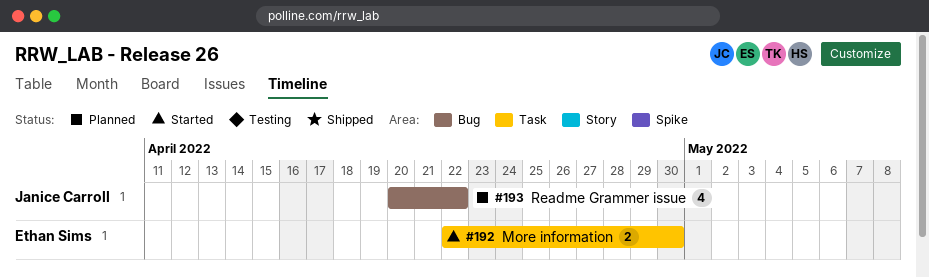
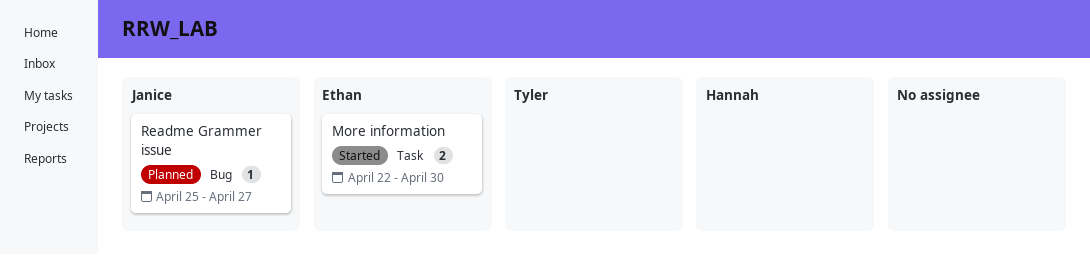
Readme Grammer issue, estimate: 4 -> 1
Readme Grammer issue, start: Apr 20 -> Apr 25
Readme Grammer issue, due: Apr 22 -> Apr 27

